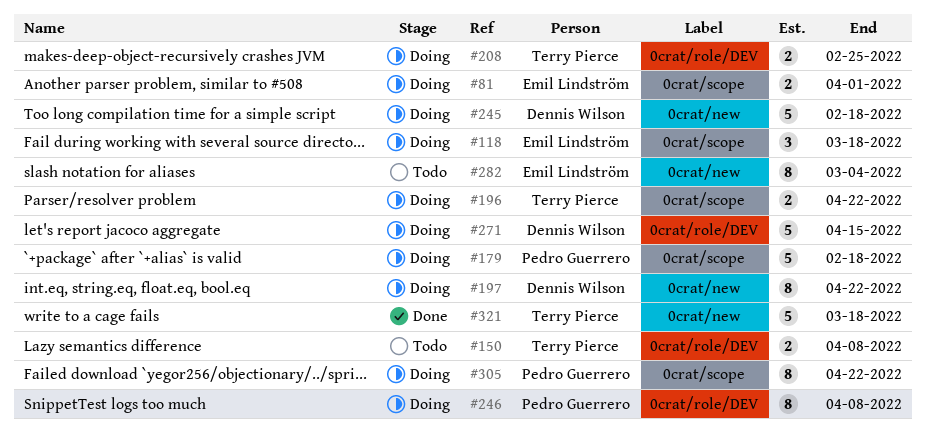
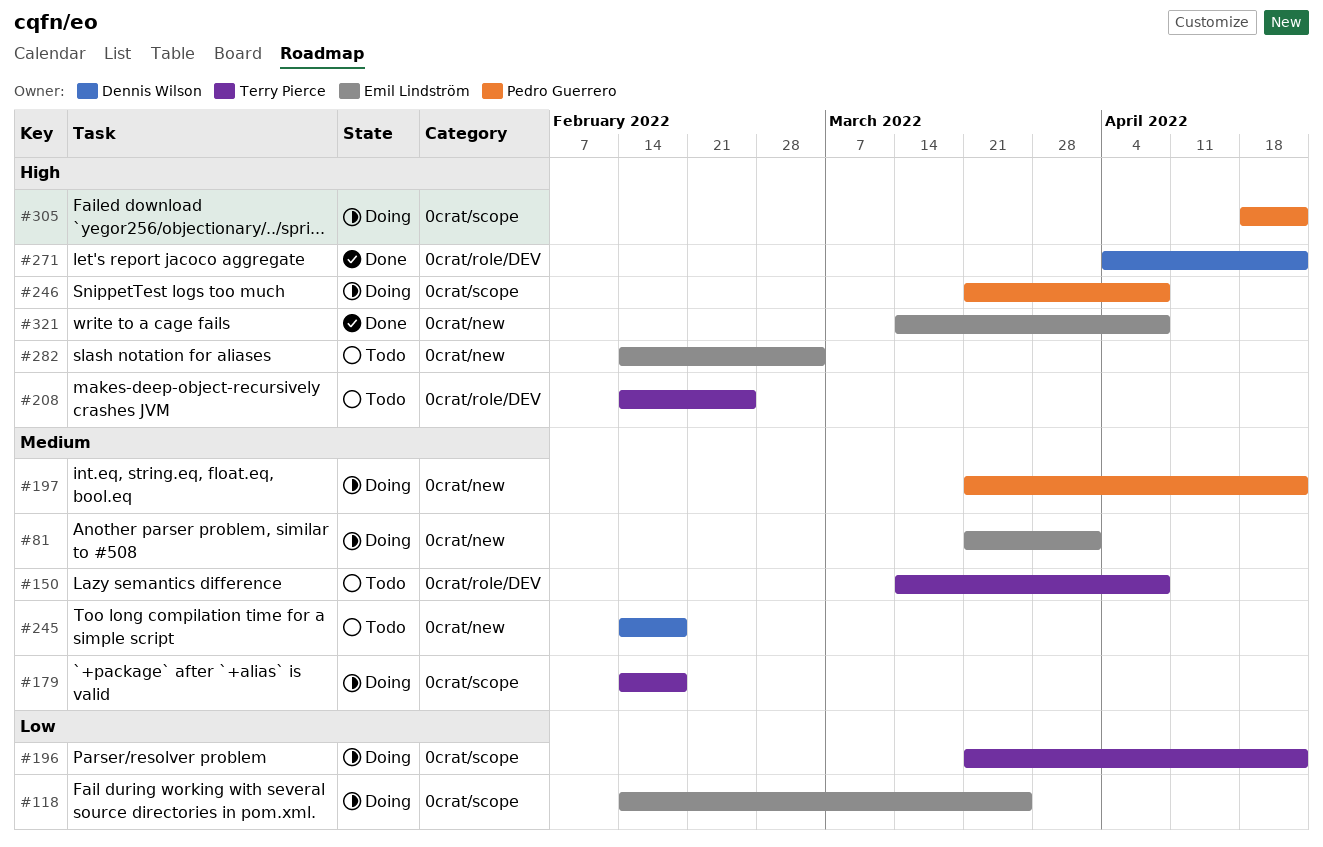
#81, label: 0crat/scope -> 0crat/new
#118, due: Mar 18 -> Mar 25
#179, owner: Pedro Guerrero -> Terry Pierce
#197, owner: Dennis Wilson -> Pedro Guerrero
#208, status: Doing -> Todo
#245, status: Doing -> Todo
#246, label: 0crat/role/DEV -> 0crat/scope
#271, status: Doing -> Done
#271, due: Apr 15 -> Apr 22
#321, owner: Terry Pierce -> Emil Lindström
#321, due: Mar 18 -> Apr 8

